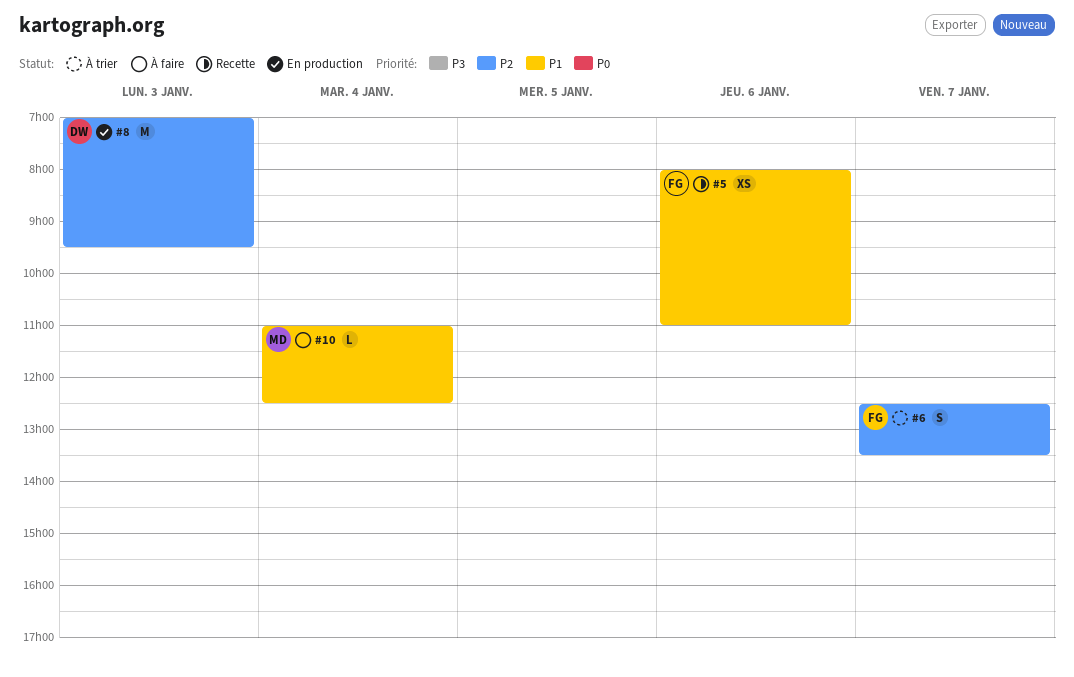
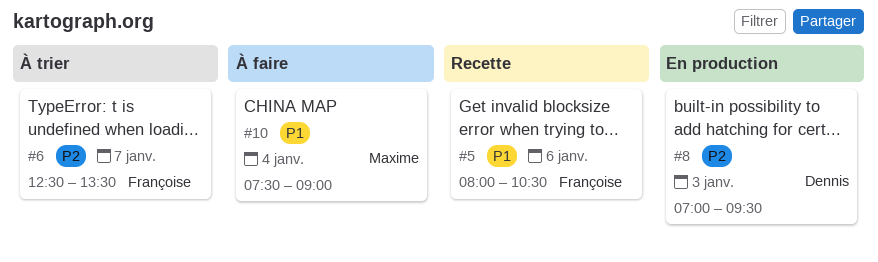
#5, ends: 11:00 -> 10:30
#10, begins: 11:00 -> 07:30
#10, ends: 12:30 -> 09:00

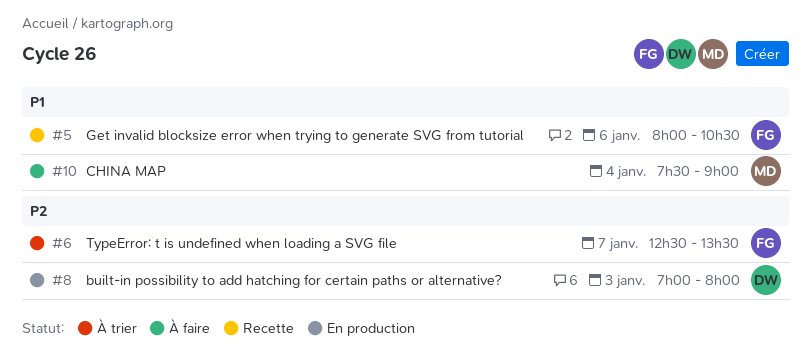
#8, ends: 09:30 -> 08:00

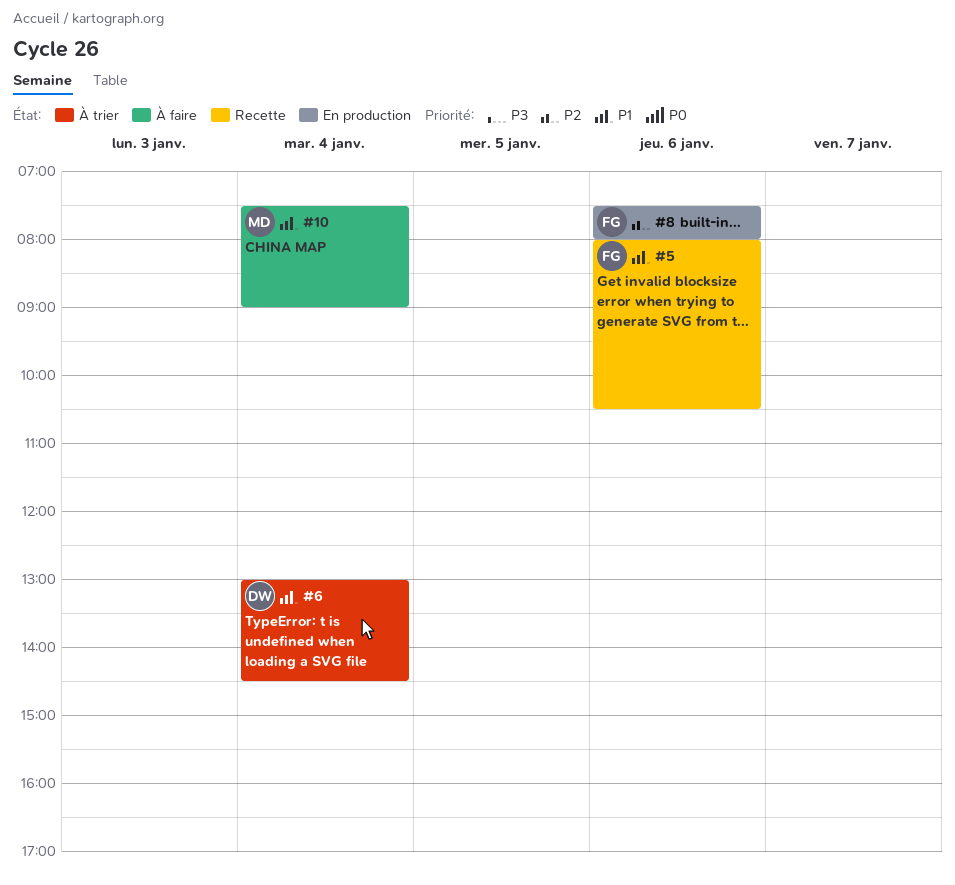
#6, owner: FG -> DW
#6, priority: P2 -> P1
#6, day: Jan 7 -> Jan 4
#6, begins: 12:30 -> 13:00
#6, ends: 13:30 -> 14:30
#8, owner: DW -> FG
#8, day: Jan 3 -> Jan 6
#8, begins: 07:00 -> 07:30

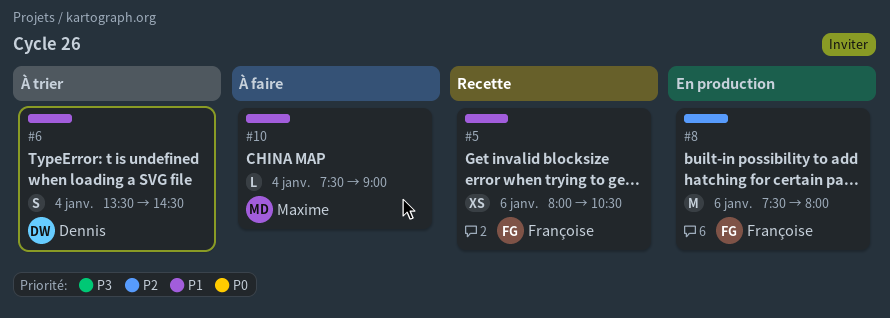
#6, begins: 13:00 -> 13:30

